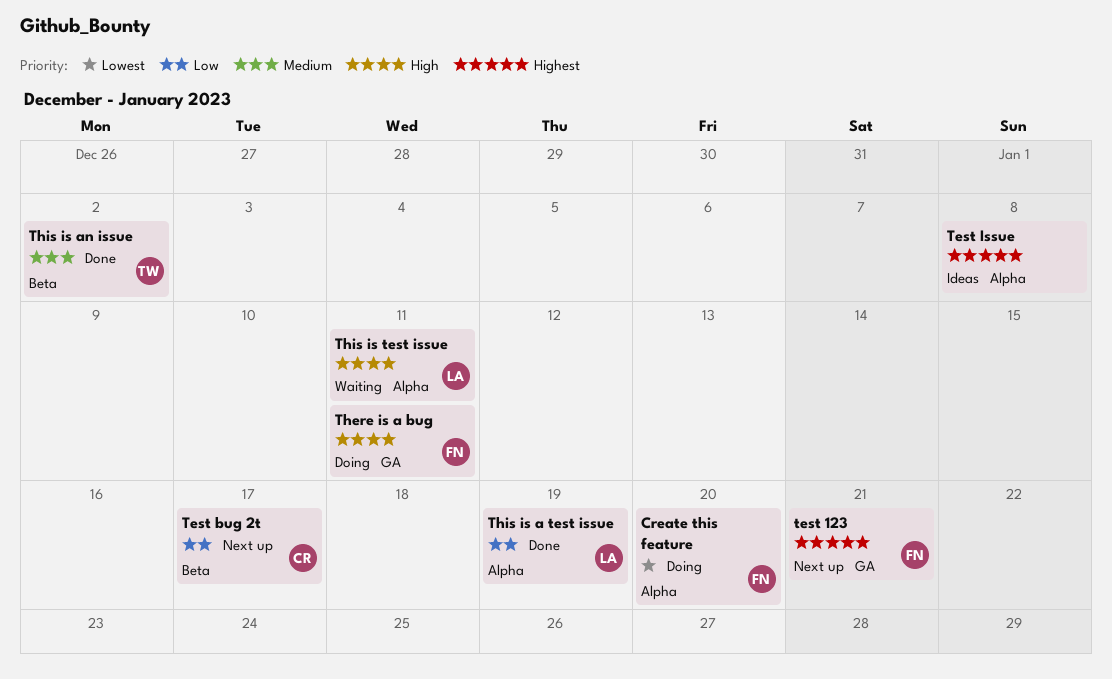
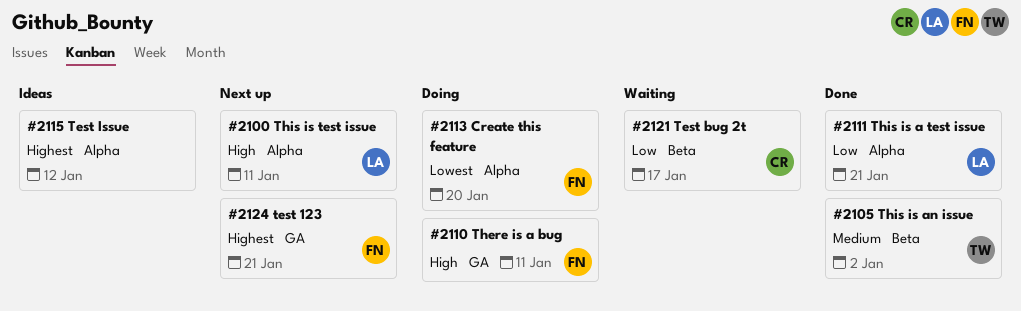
Test bug 2t, status: Next up -> Waiting
Test Issue, due: Jan 8 -> Jan 12
This is a test issue, due: Jan 19 -> Jan 21
This is test issue, status: Waiting -> Next up

